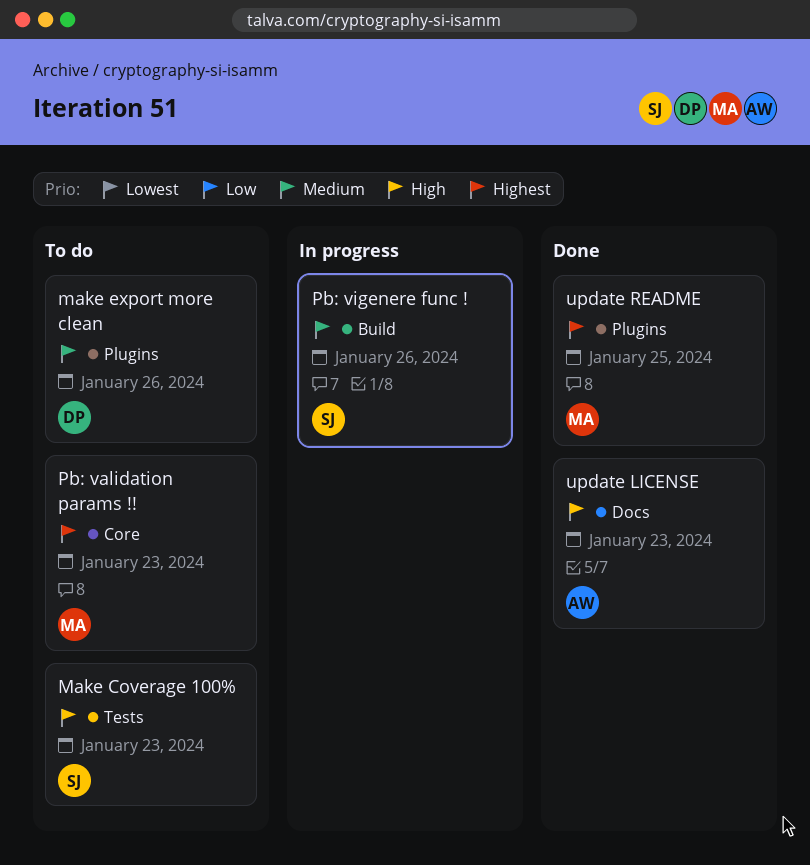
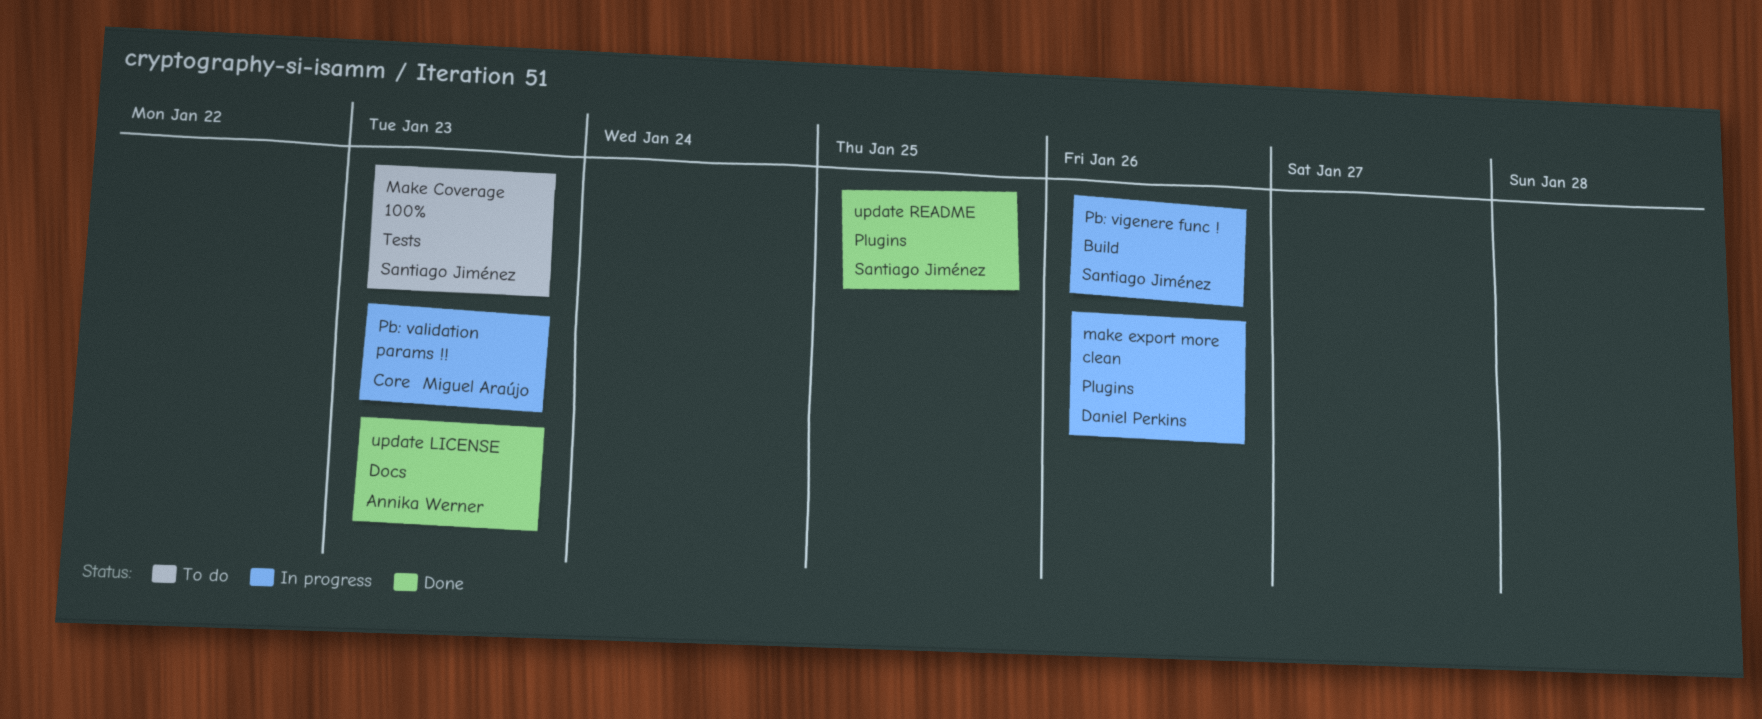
make export more clean, status: To do -> In progress
Pb: validation params !!, status: To do -> In progress
update README, owner: Miguel Araújo -> Santiago Jiménez

